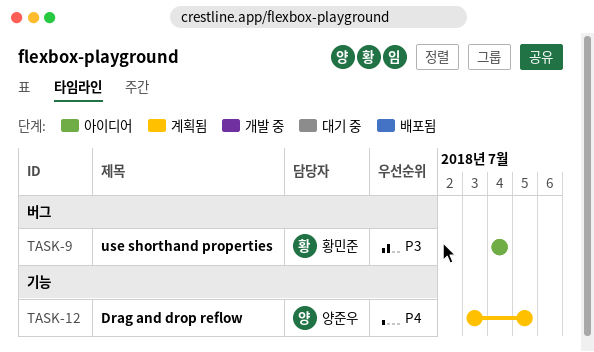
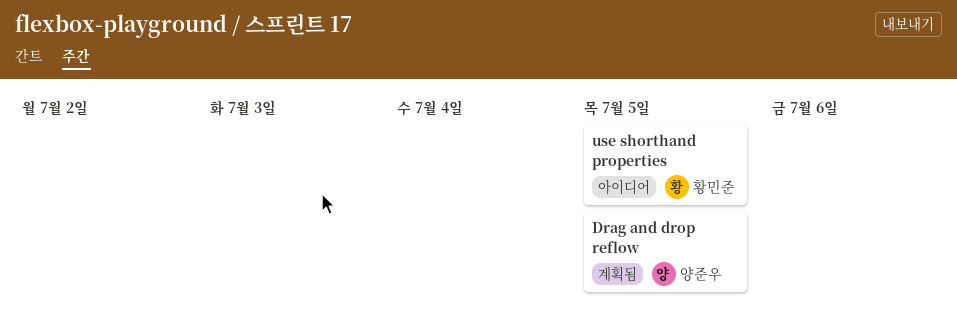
use shorthand properties, due: Jul 4 -> Jul 5

